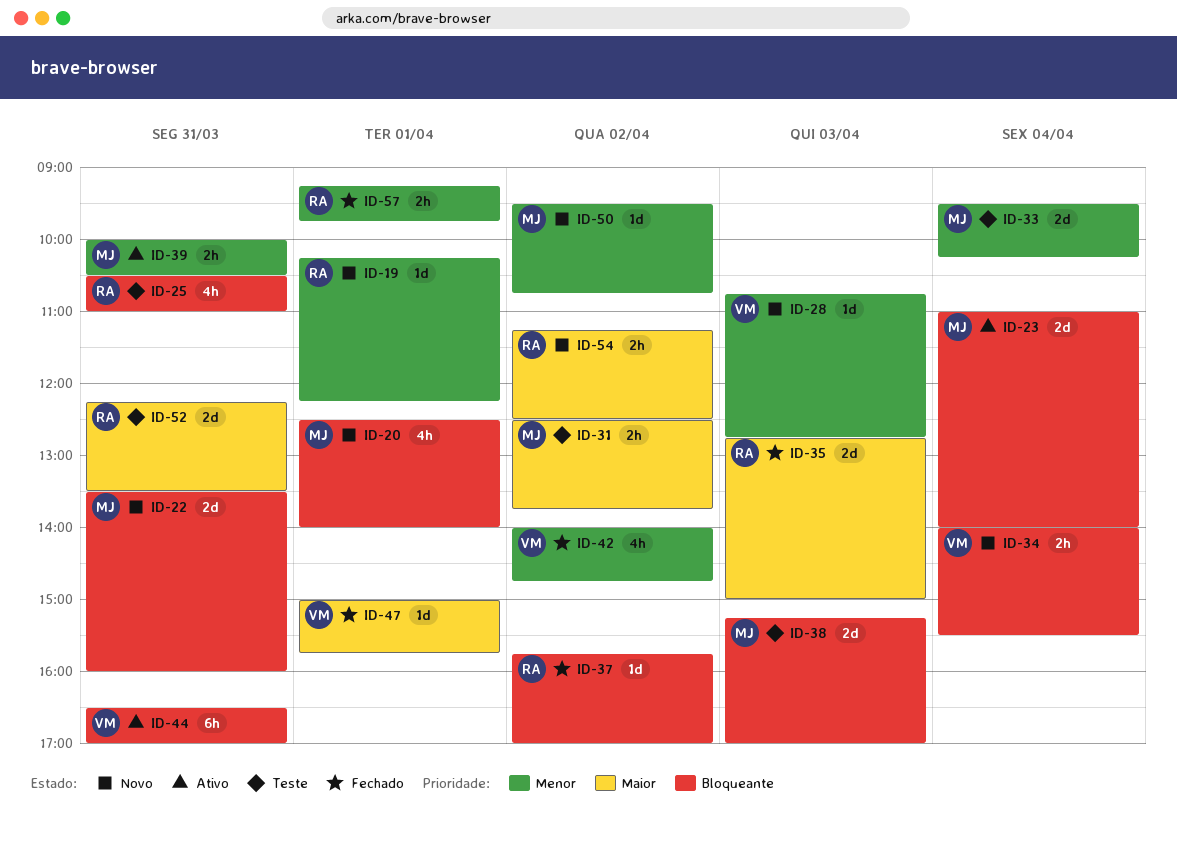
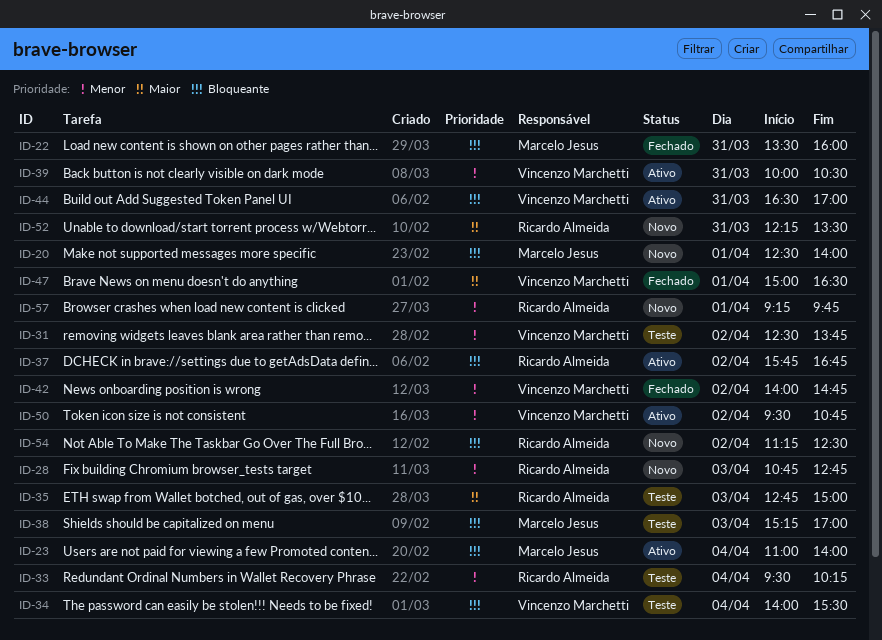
ID-19: present -> none
ID-22, status: Novo -> Fechado
ID-25: present -> none
ID-28, owner: Vincenzo Marchetti -> Ricardo Almeida
ID-31, owner: Marcelo Jesus -> Vincenzo Marchetti
ID-31, priority: Maior -> Menor
ID-33, owner: Marcelo Jesus -> Ricardo Almeida
ID-34, status: Novo -> Teste
ID-35, status: Fechado -> Teste
ID-37, status: Fechado -> Ativo
ID-37, ends: 17:00 -> 16:45
ID-39, owner: Marcelo Jesus -> Vincenzo Marchetti
ID-47, ends: 15:45 -> 16:30
ID-50, status: Novo -> Ativo
ID-50, owner: Marcelo Jesus -> Vincenzo Marchetti
ID-52, status: Teste -> Novo
ID-54, priority: Maior -> Bloqueante
ID-57, status: Fechado -> Novo

